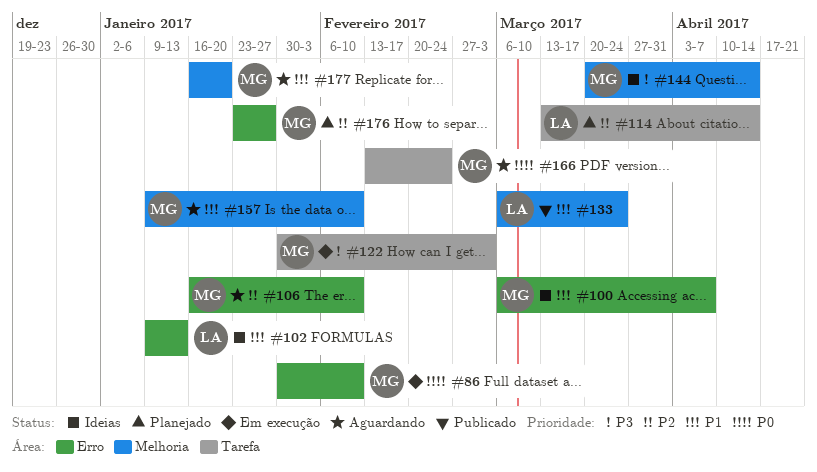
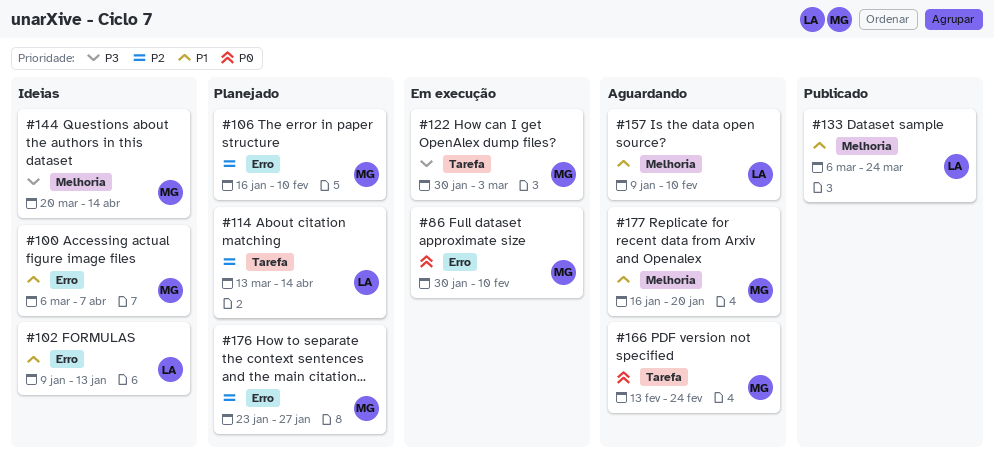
#106, status: Aguardando -> Planejado
#157, owner: MG -> LA

